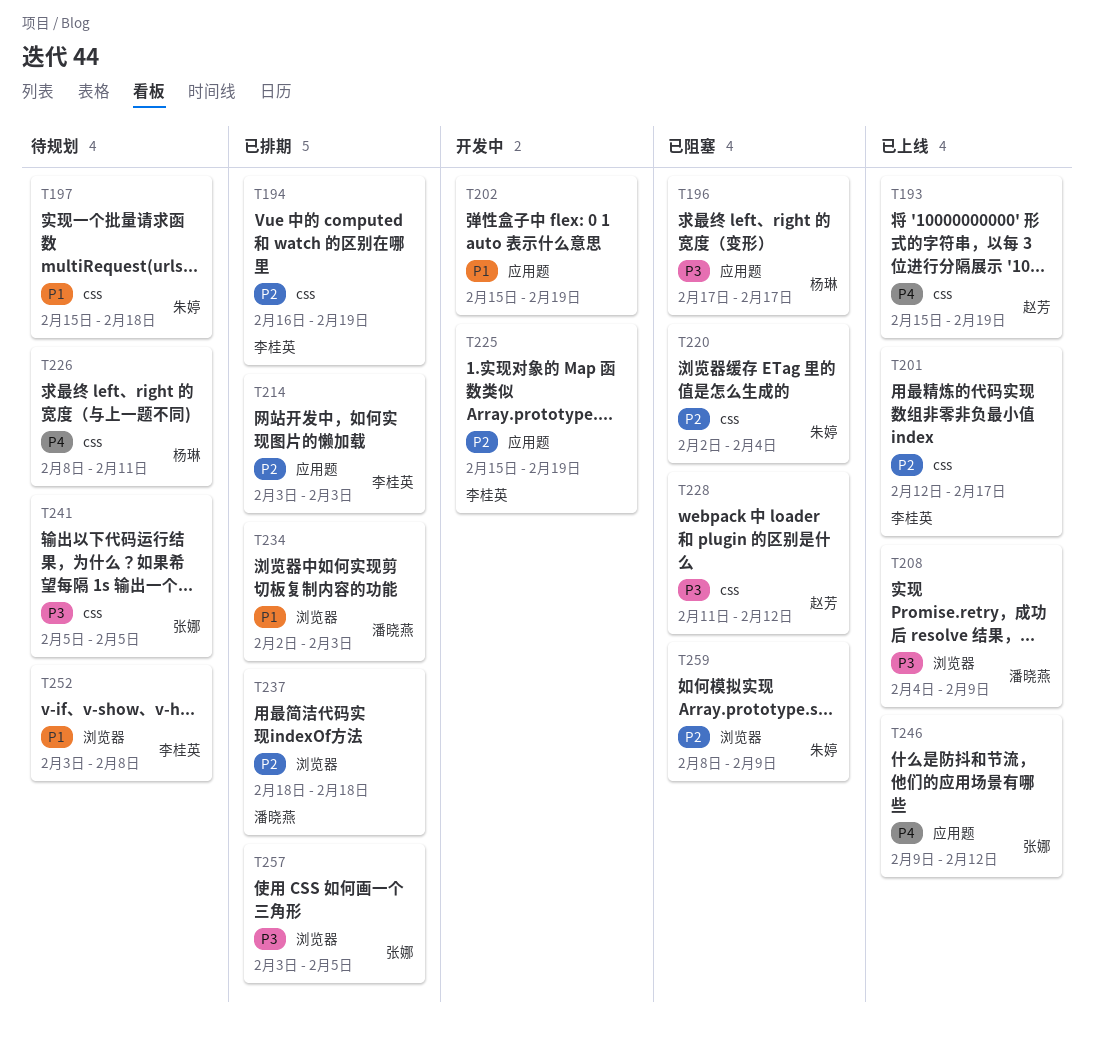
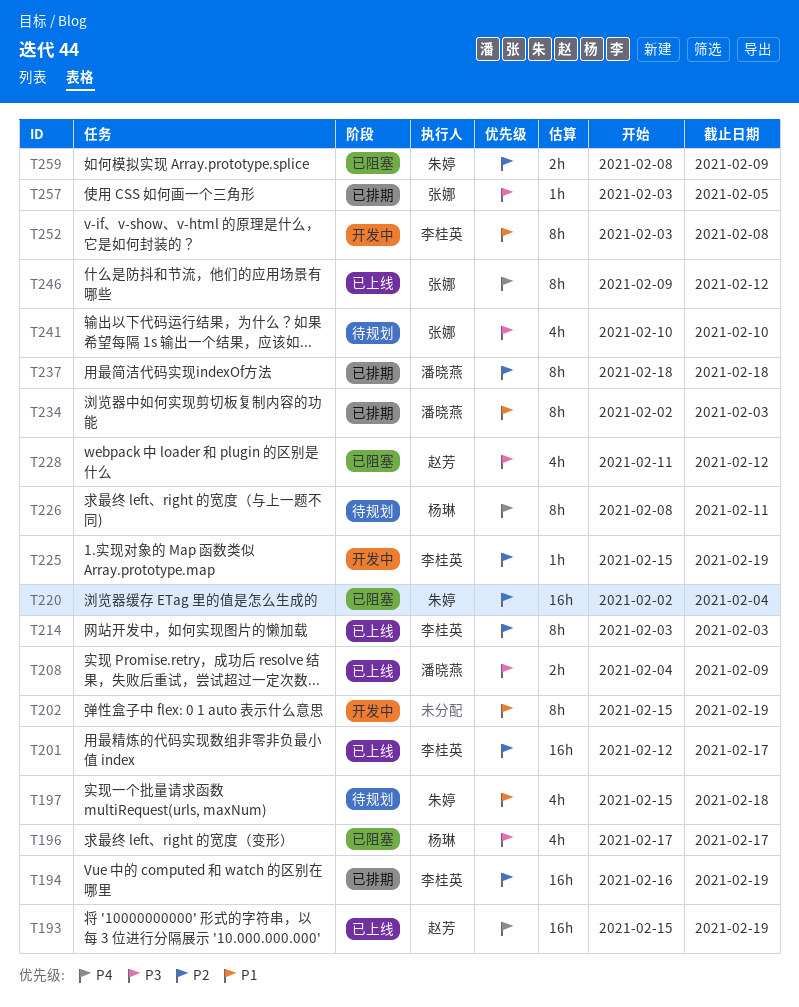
T214, status: 已排期 -> 已上线
T241, start: Feb 5 -> Feb 10
T241, due: Feb 5 -> Feb 10
T252, status: 待规划 -> 开发中

